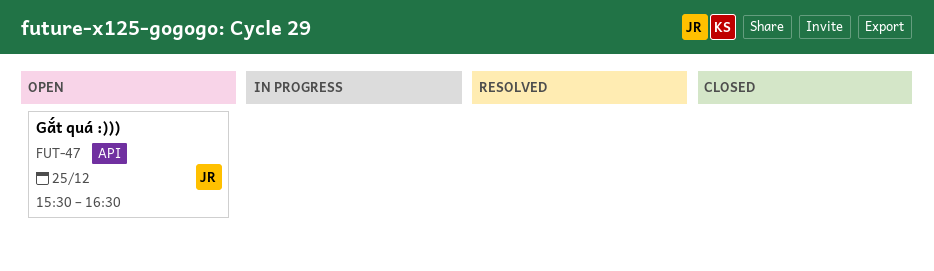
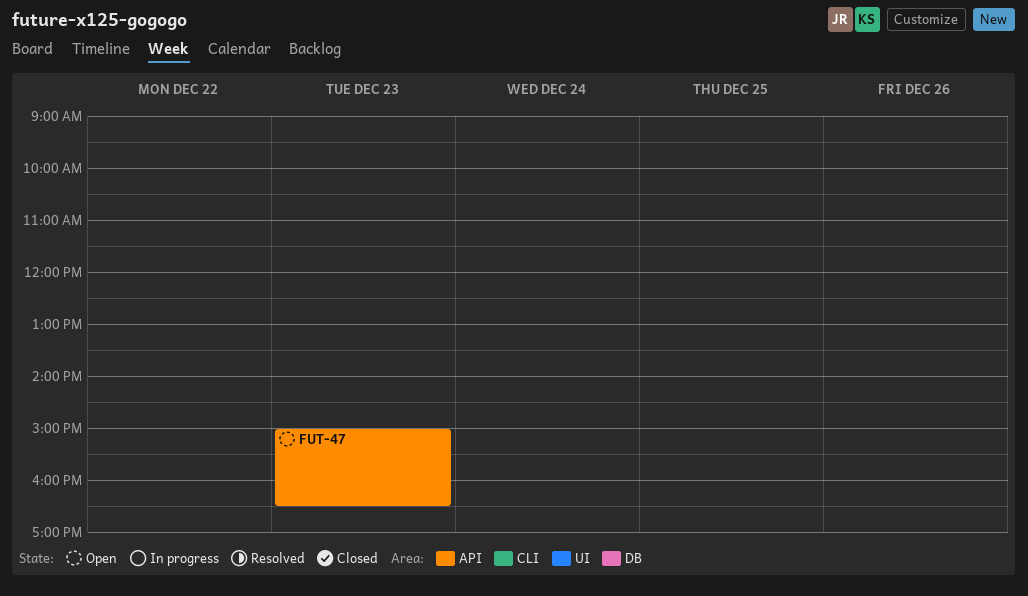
FUT-47, day: Dec 25 -> Dec 23
FUT-47, begins: 15:30 -> 15:00

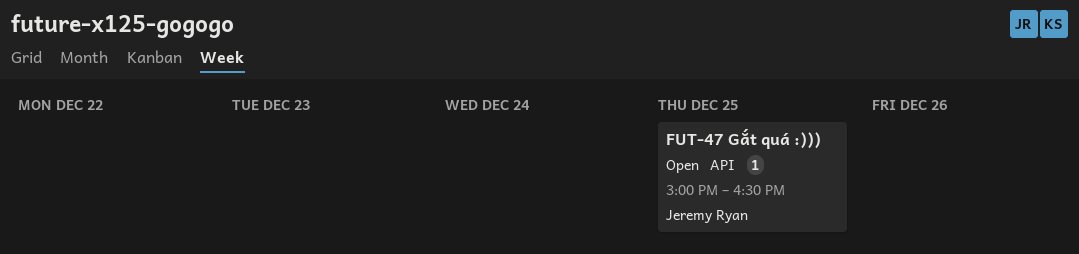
FUT-47, day: Dec 23 -> Dec 25

